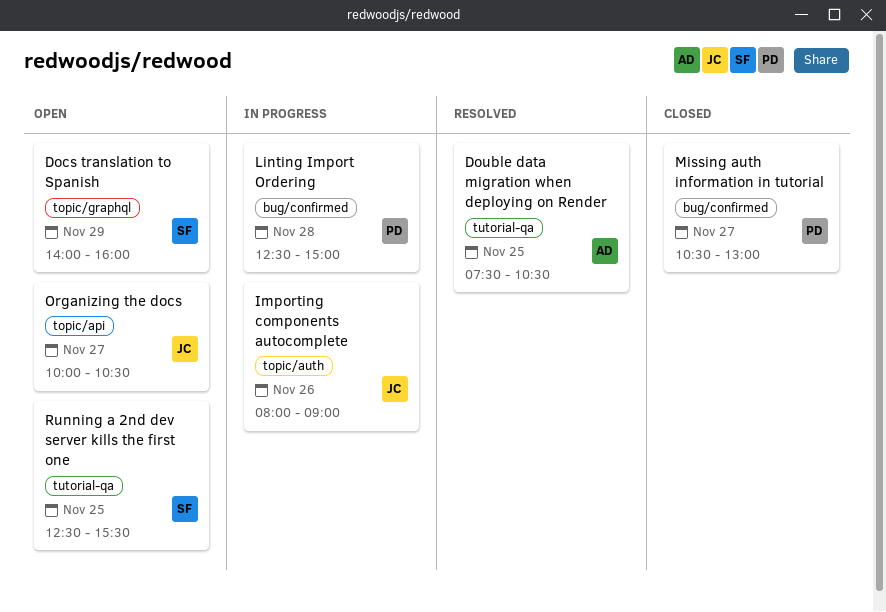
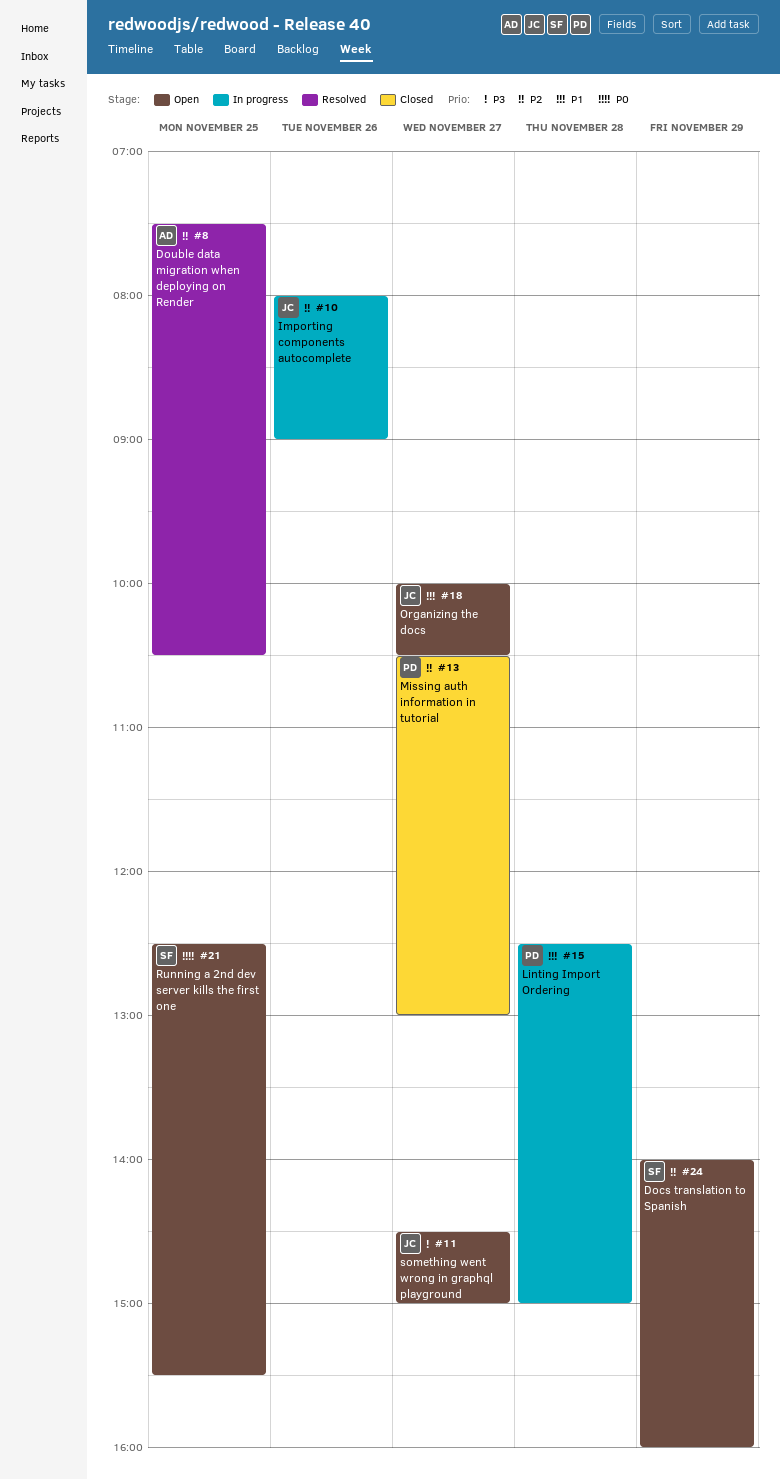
something went wrong in graphql playground: none -> present

